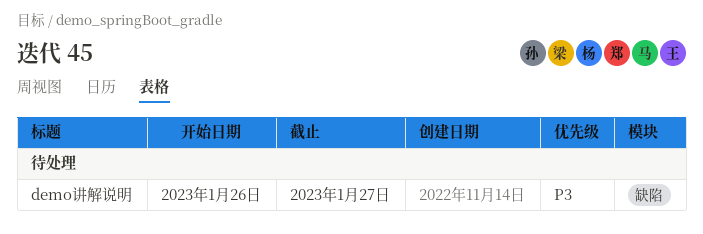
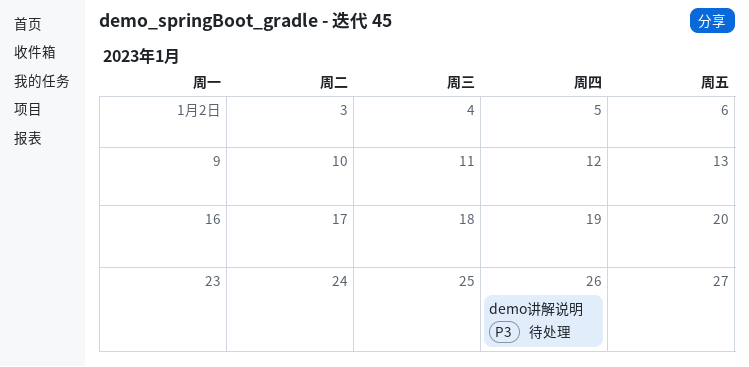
demo讲解说明, due: Jan 27 -> Jan 26

